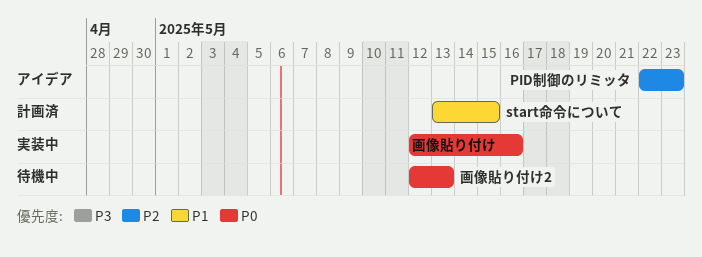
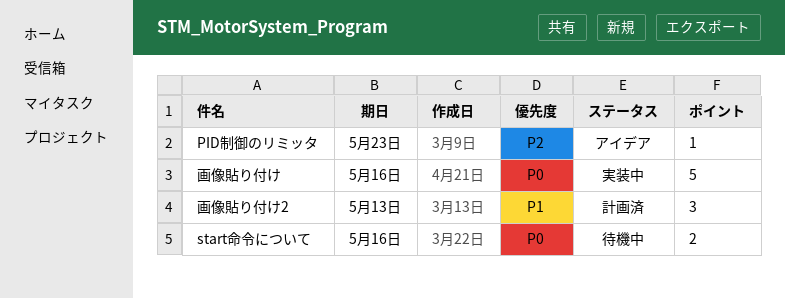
start命令について, status: 計画済 -> 待機中
start命令について, priority: P1 -> P0
start命令について, due: May 15 -> May 16
画像貼り付け2, status: 待機中 -> 計画済
画像貼り付け2, priority: P0 -> P1

